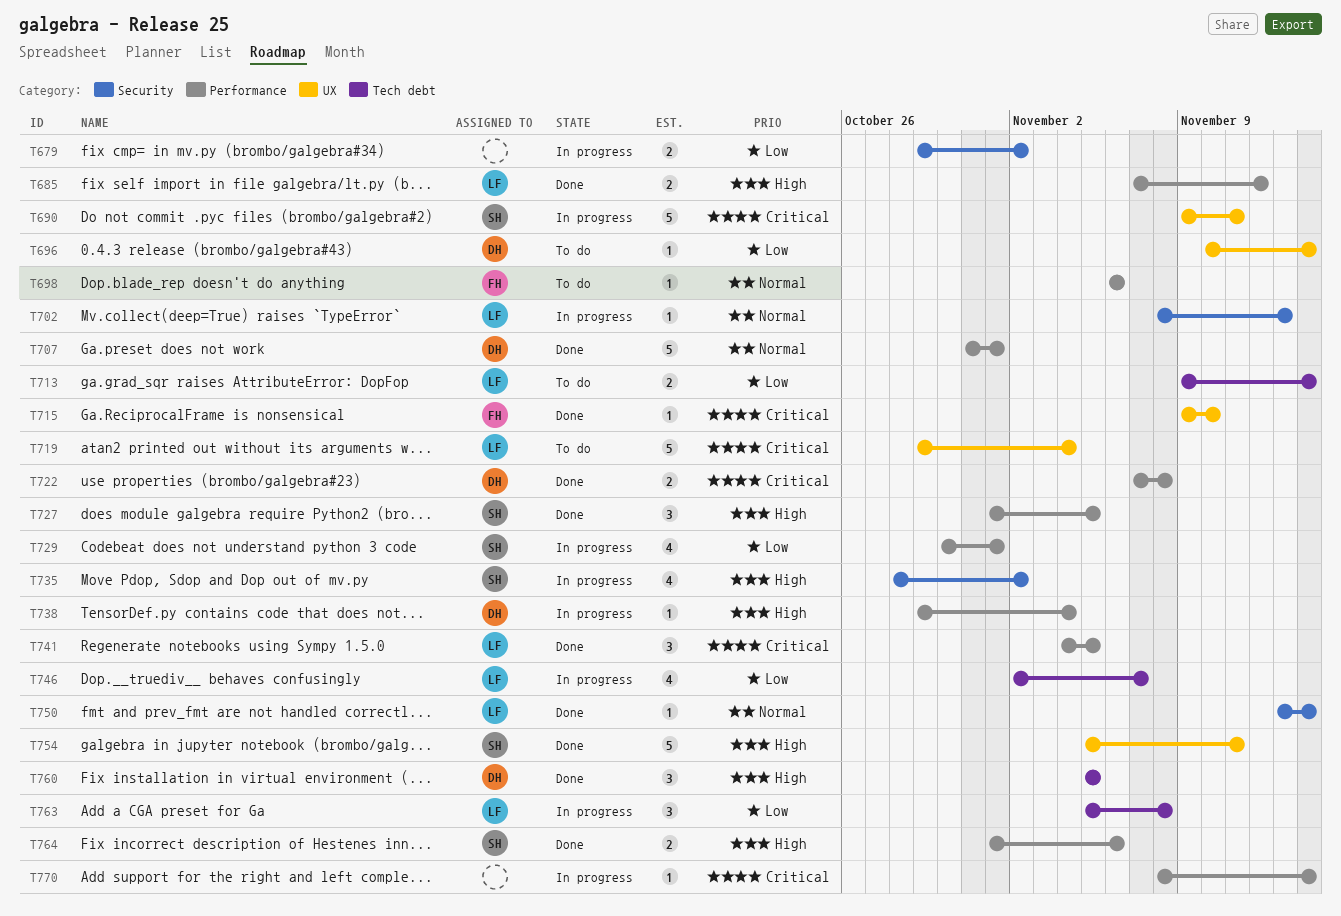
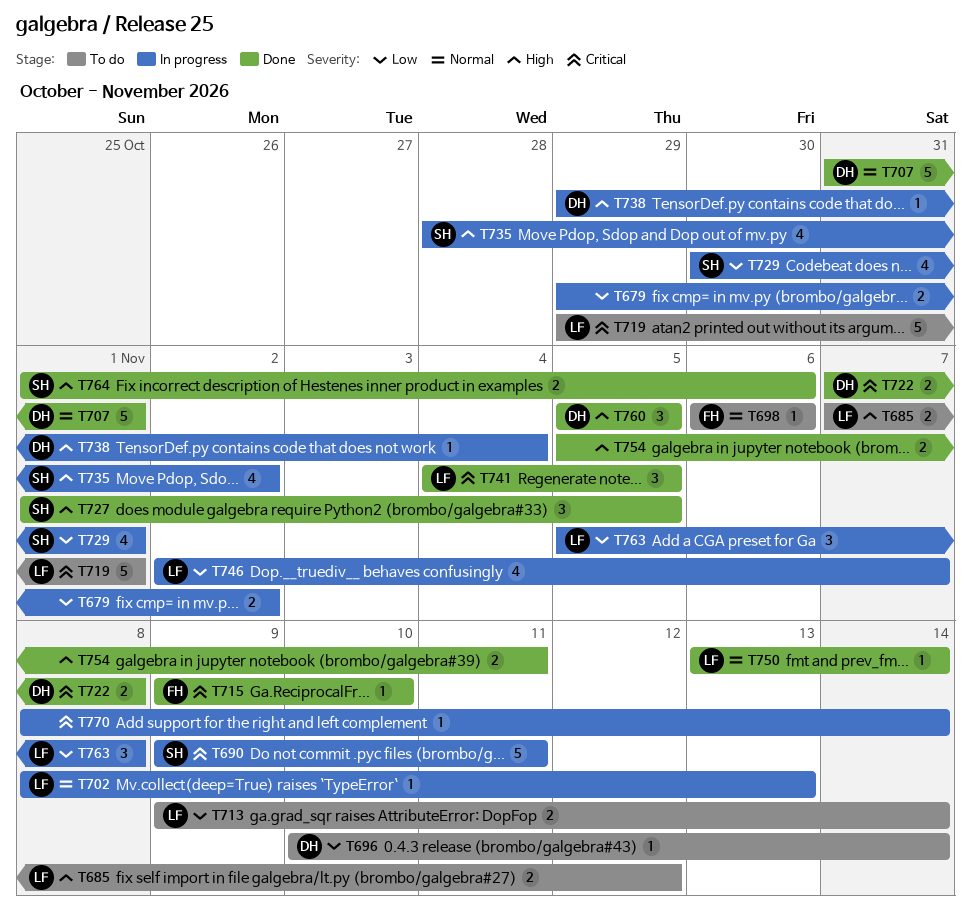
T685, status: Done -> To do
T719, due: Nov 4 -> Nov 1
T754, owner: SH -> none
T754, estimate: 5 -> 2

